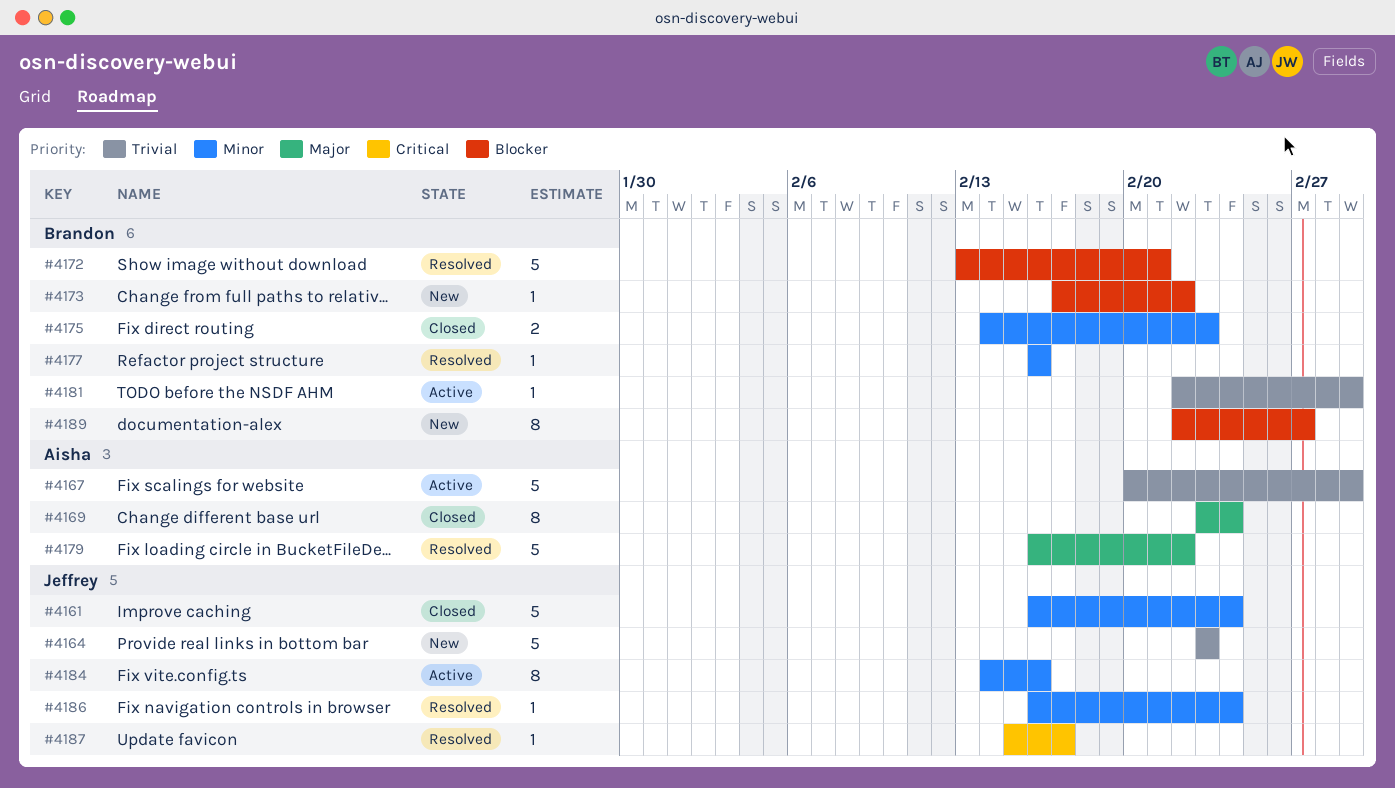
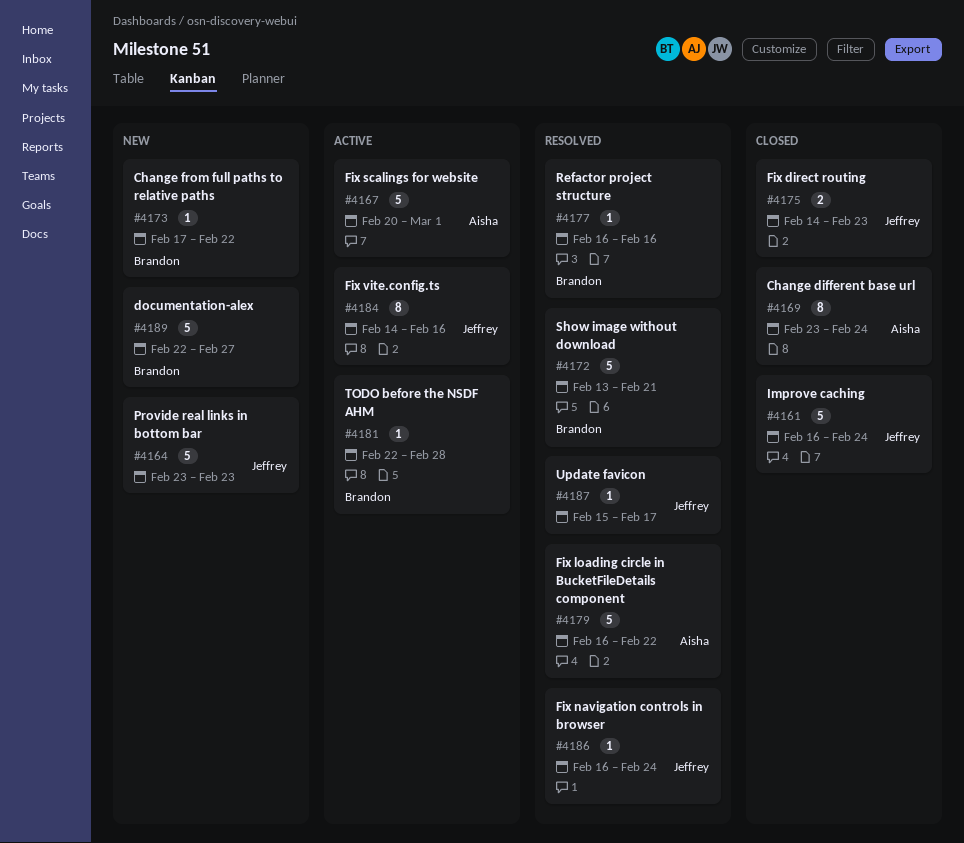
#4175, owner: Brandon -> Jeffrey
#4181, due: Mar 1 -> Feb 28
#4189, estimate: 8 -> 5

